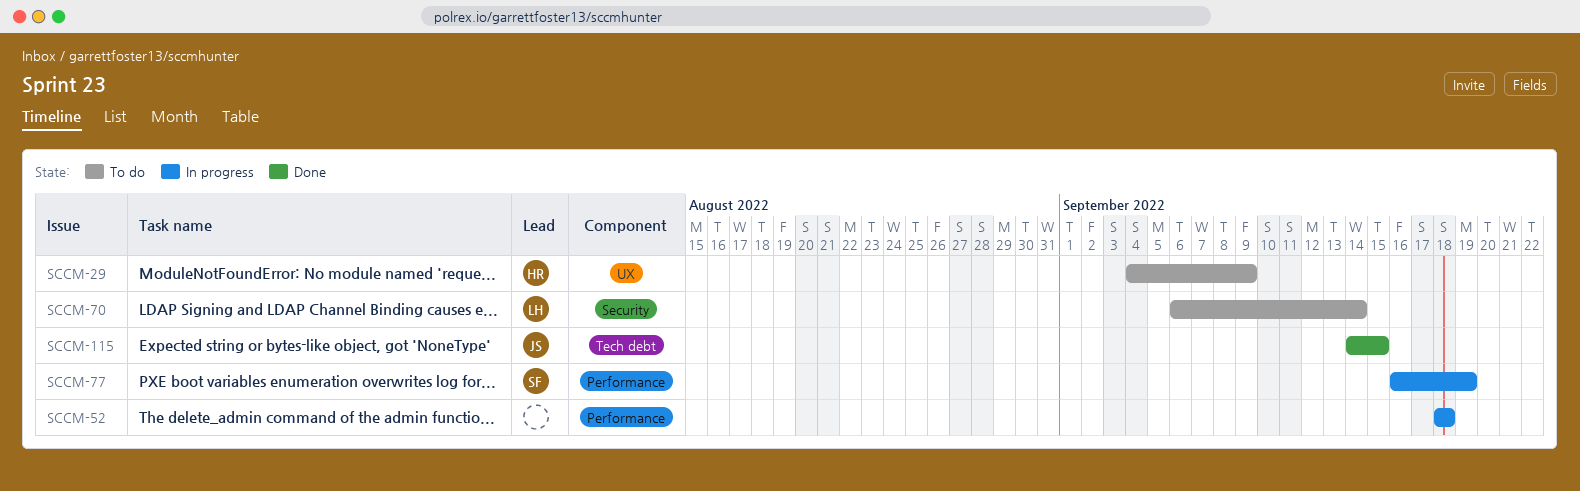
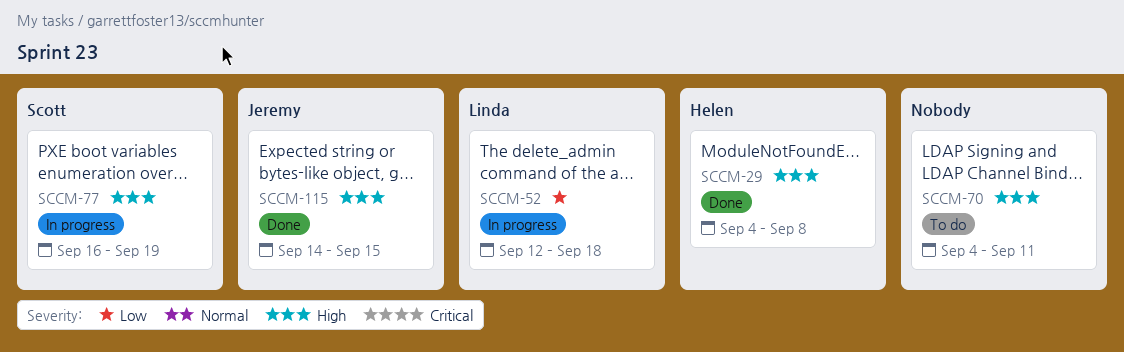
SCCM-29, status: To do -> Done
SCCM-29, due: Sep 9 -> Sep 8
SCCM-52, owner: none -> Linda
SCCM-52, start: Sep 18 -> Sep 12
SCCM-70, owner: Linda -> none
SCCM-70, start: Sep 6 -> Sep 4
SCCM-70, due: Sep 14 -> Sep 11

